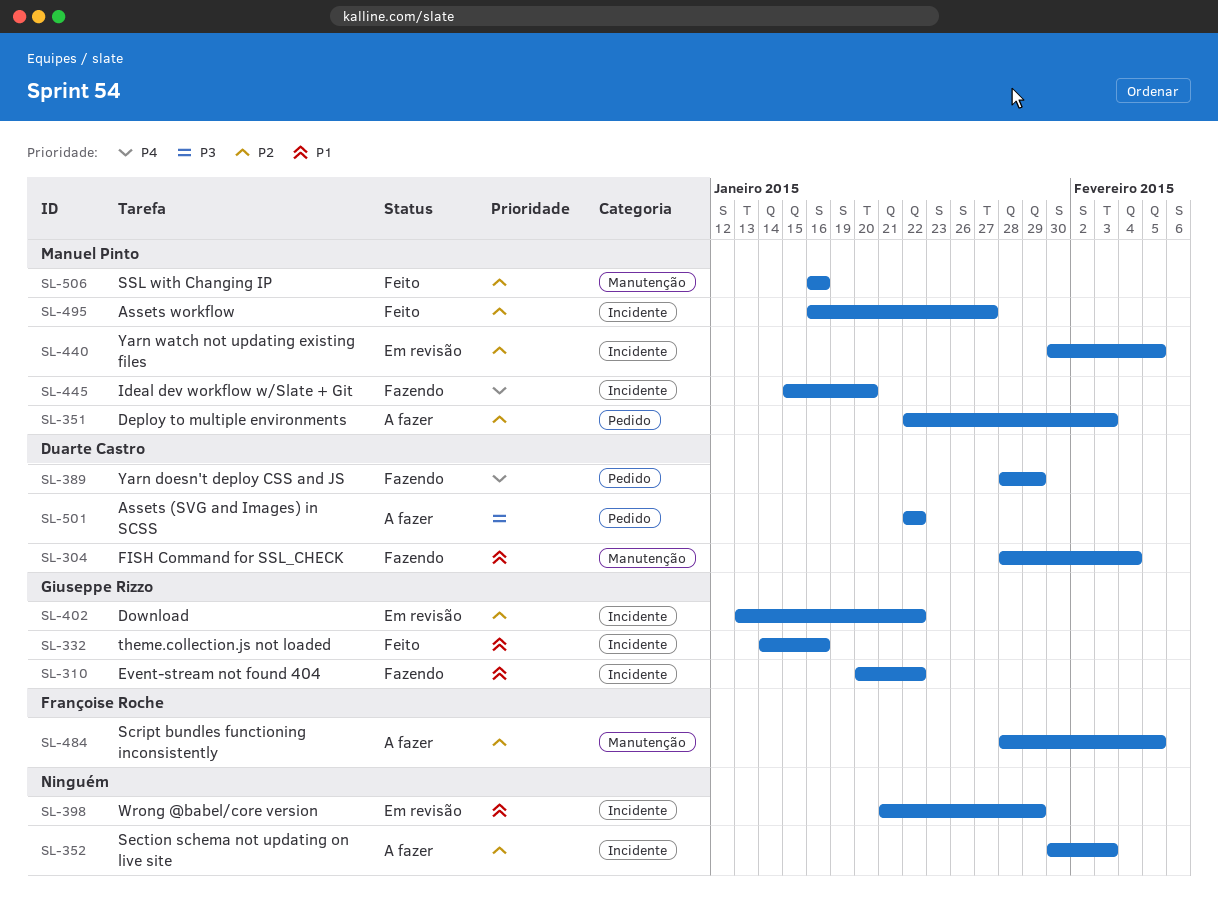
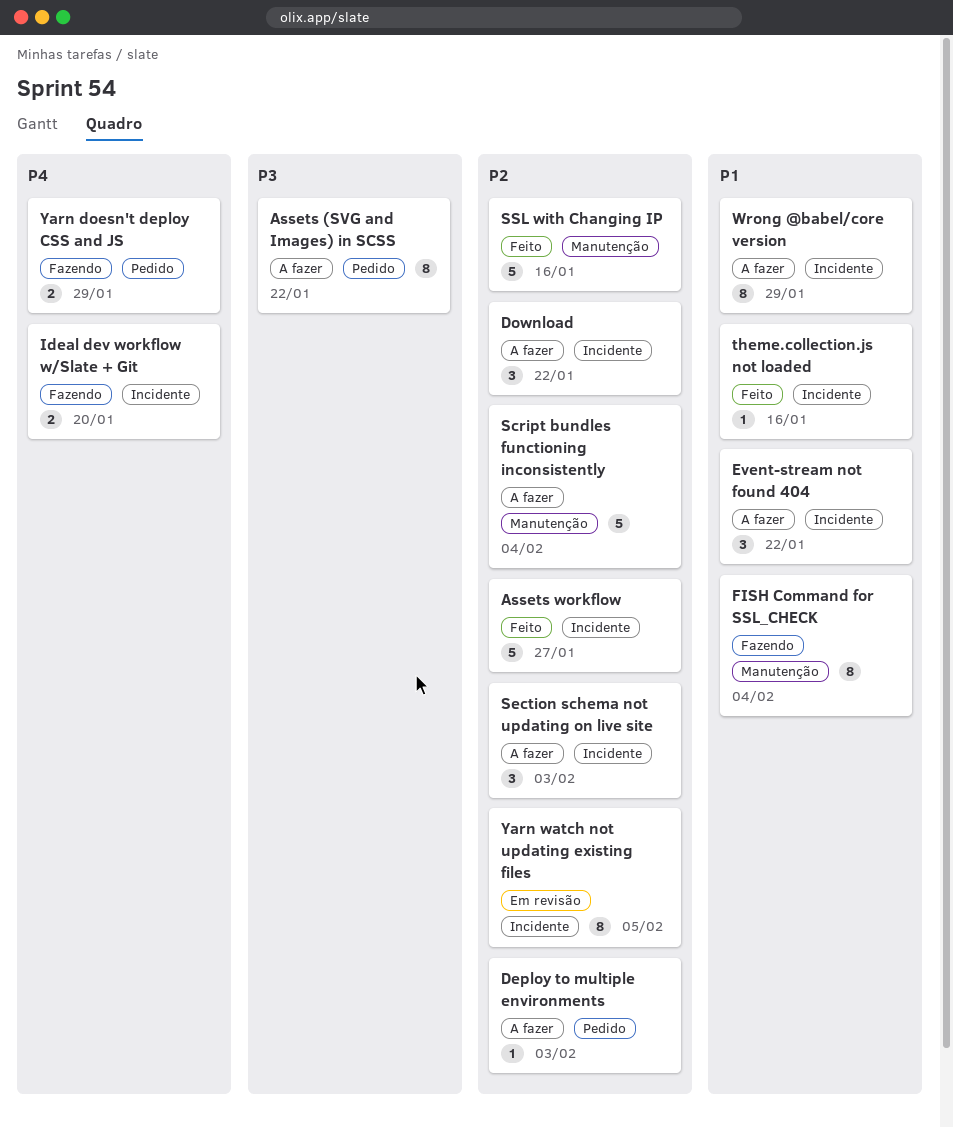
Download, status: Em revisão -> A fazer
Event-stream not found 404, status: Fazendo -> A fazer
Script bundles functioning inconsistently, due: Feb 5 -> Feb 4
Wrong @babel/core version, status: Em revisão -> A fazer

